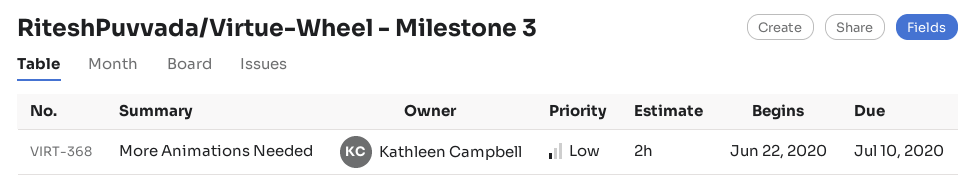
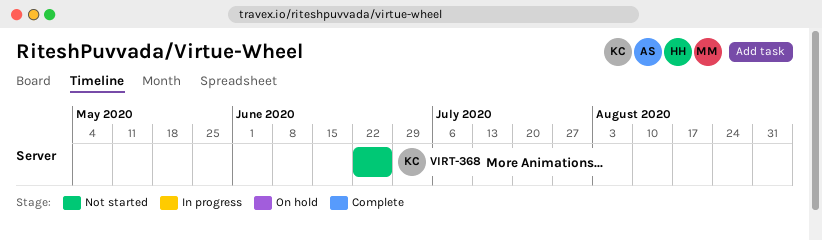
VIRT-368, due: Jul 10 -> Jun 26

